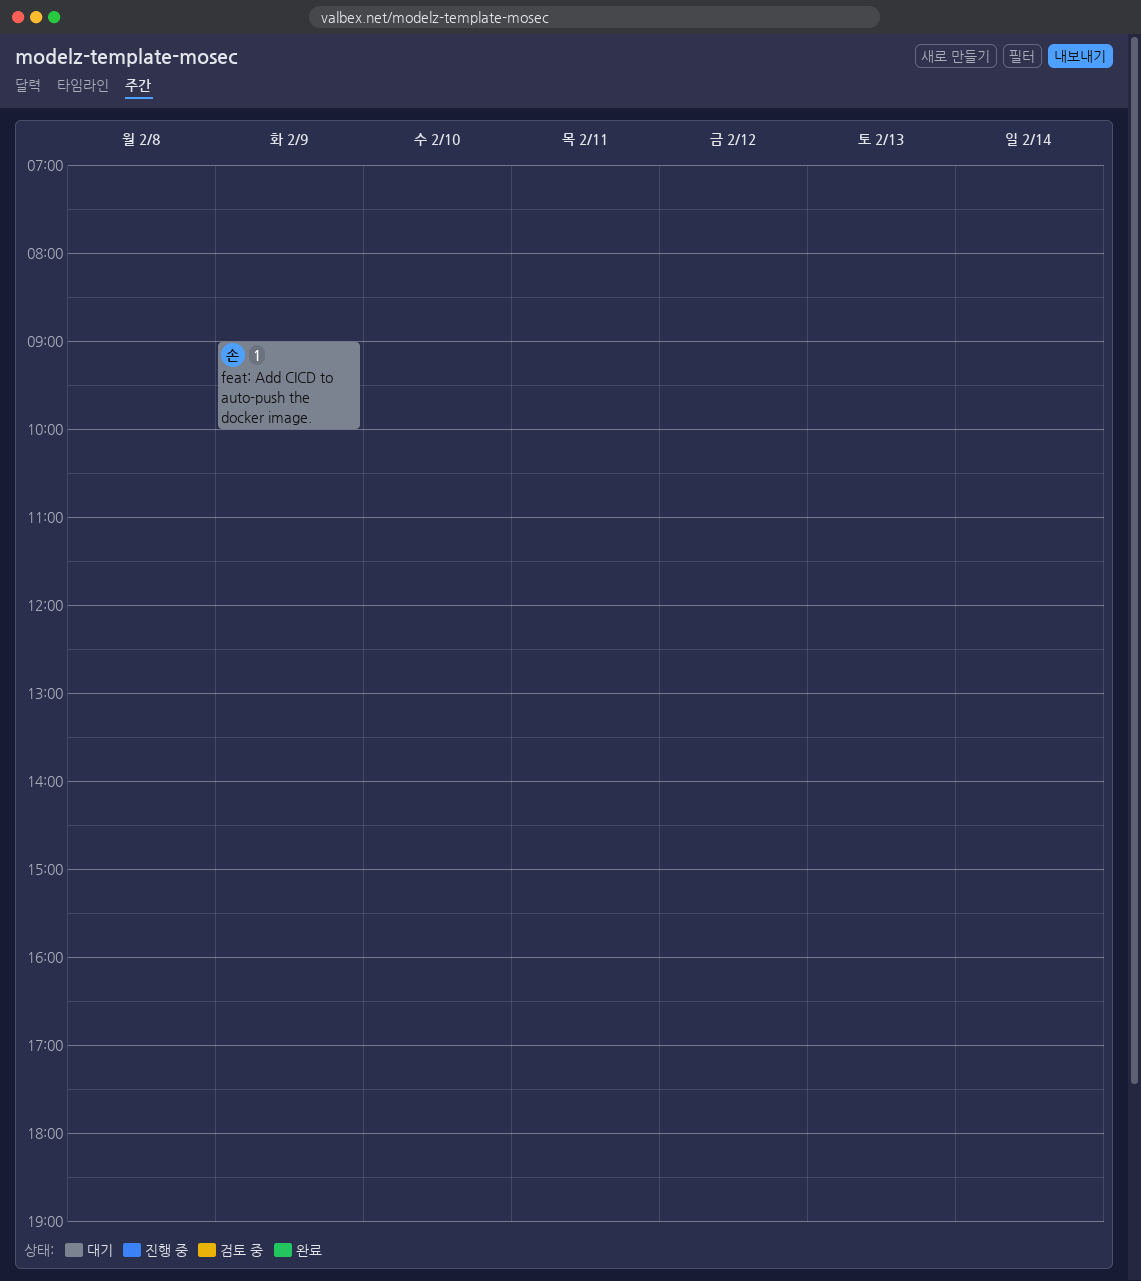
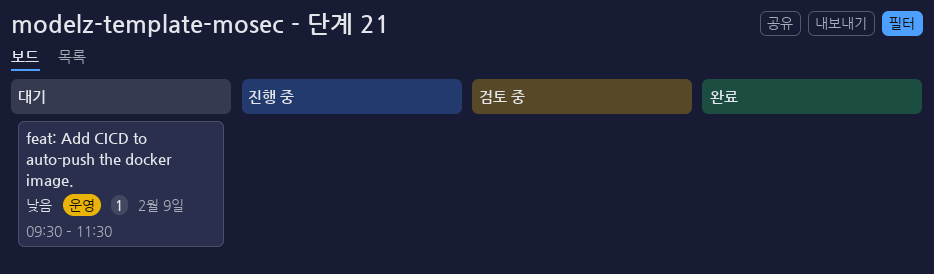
feat: Add CICD to auto-push the docker image., begins: 09:00 -> 09:30
feat: Add CICD to auto-push the docker image., ends: 10:00 -> 11:30

